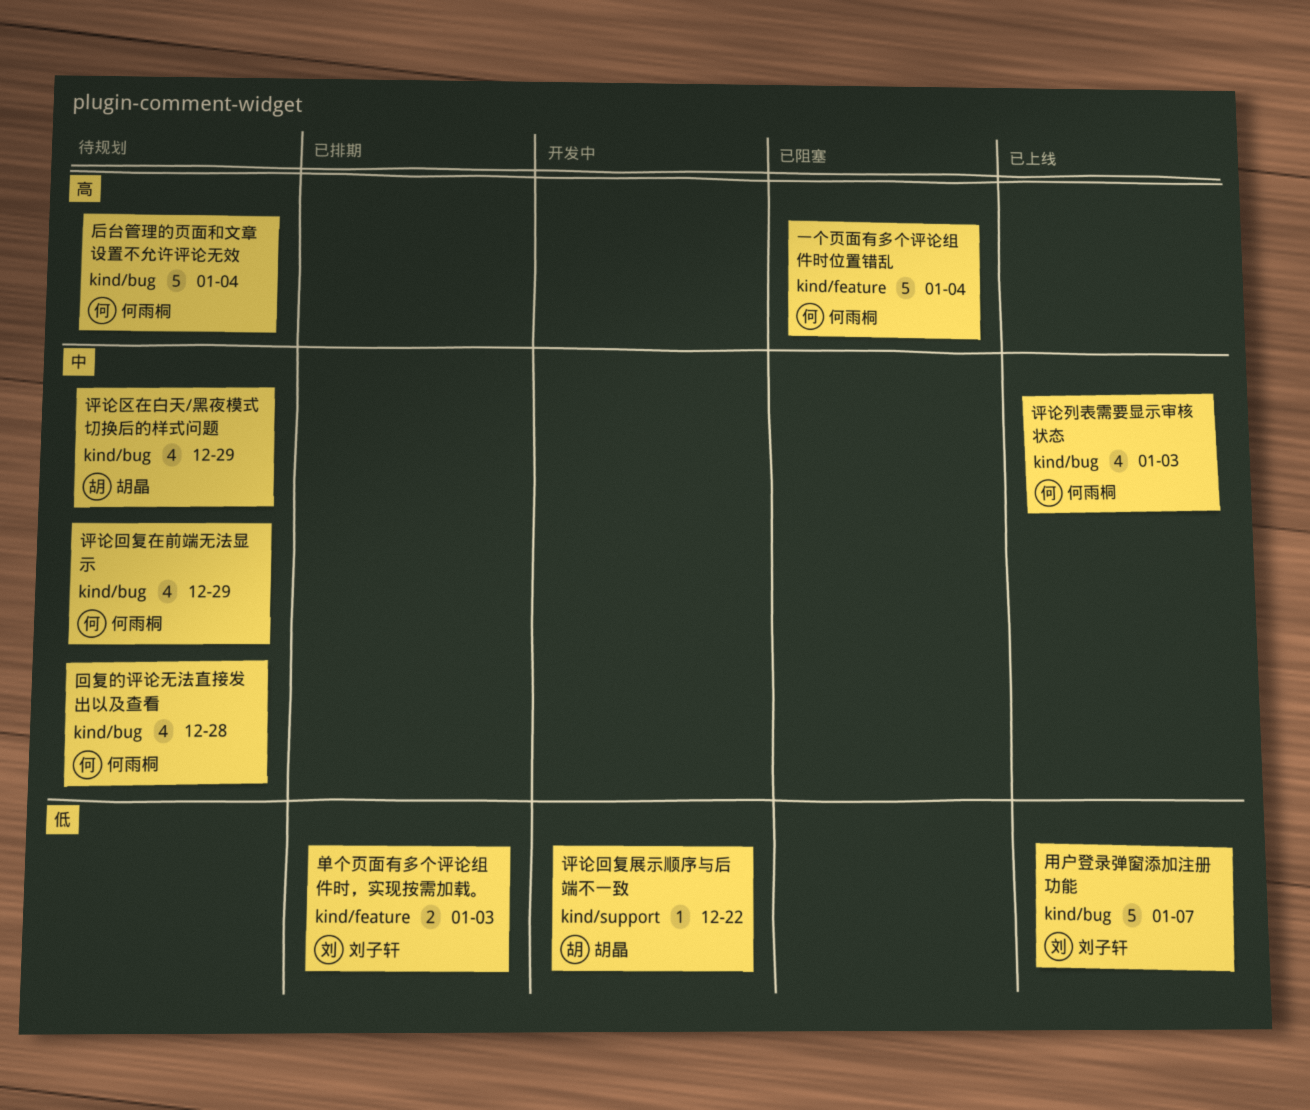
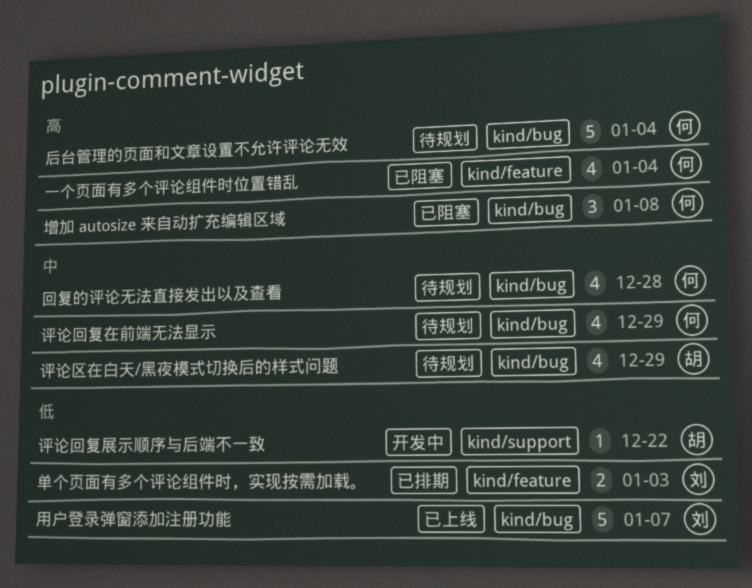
一个页面有多个评论组件时位置错乱, estimate: 5 -> 4
增加 autosize 来自动扩充编辑区域: none -> present
评论列表需要显示审核状态: present -> none

